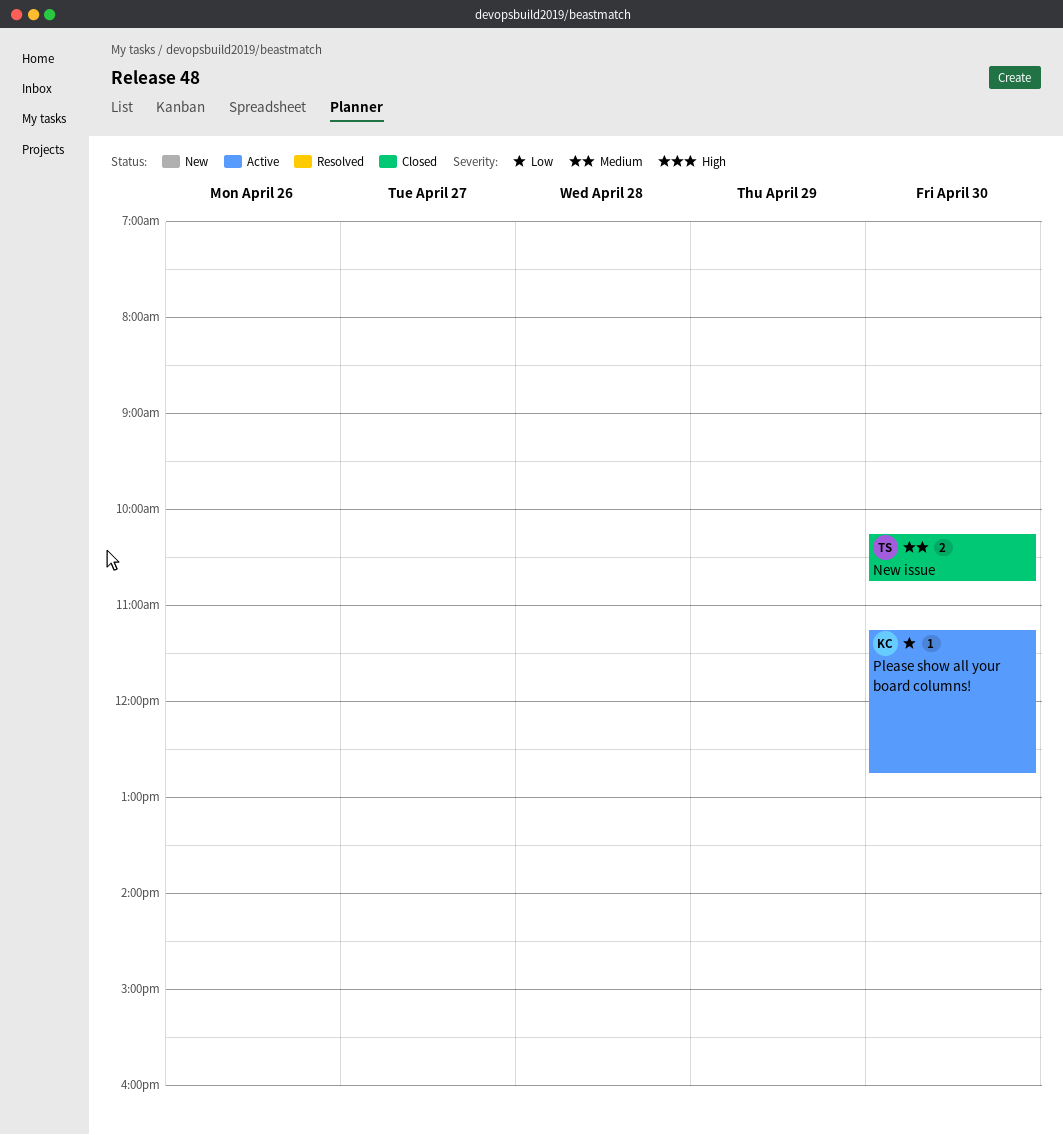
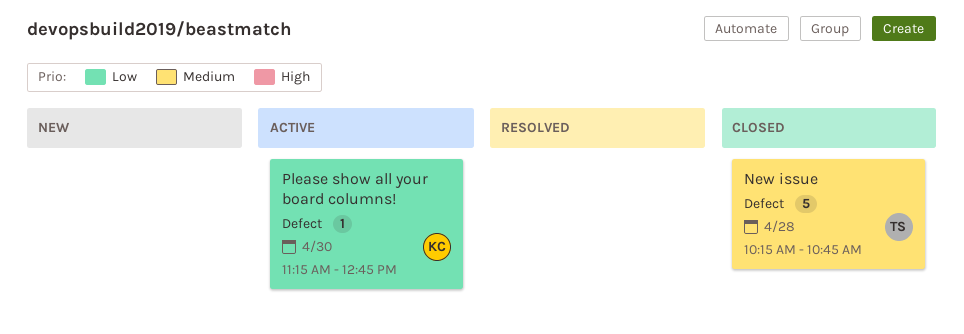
New issue, estimate: 2 -> 5
New issue, day: Apr 30 -> Apr 28

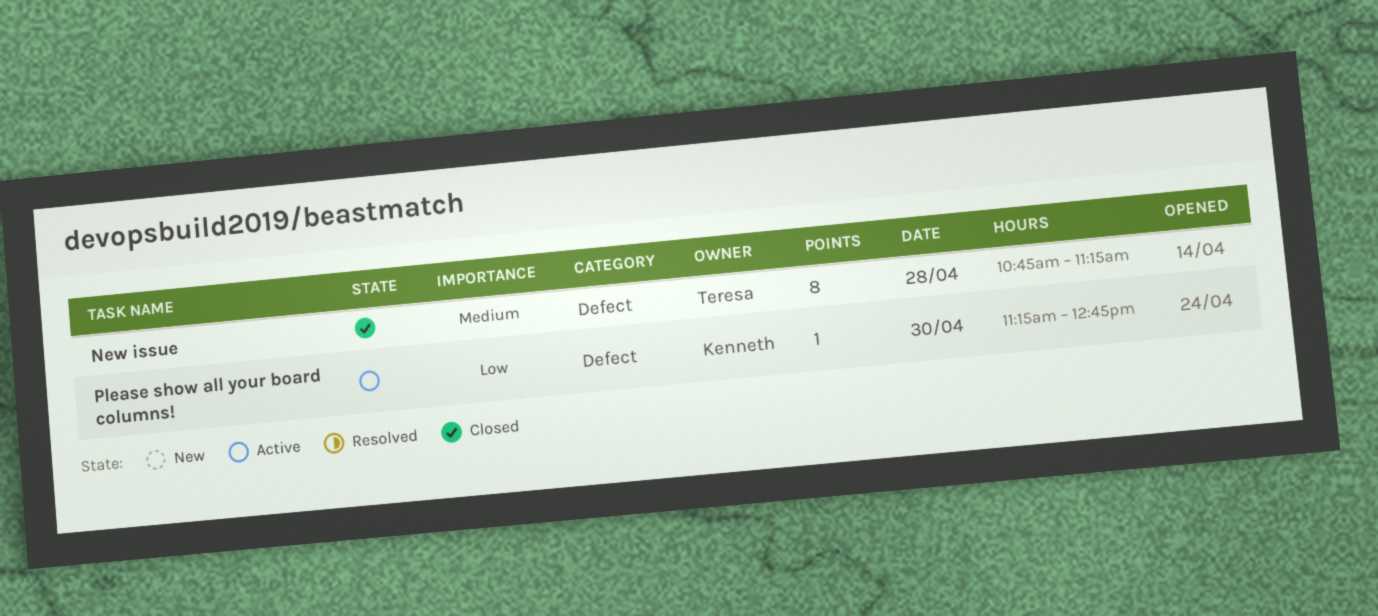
New issue, estimate: 5 -> 8
New issue, begins: 10:15 -> 10:45
New issue, ends: 10:45 -> 11:15

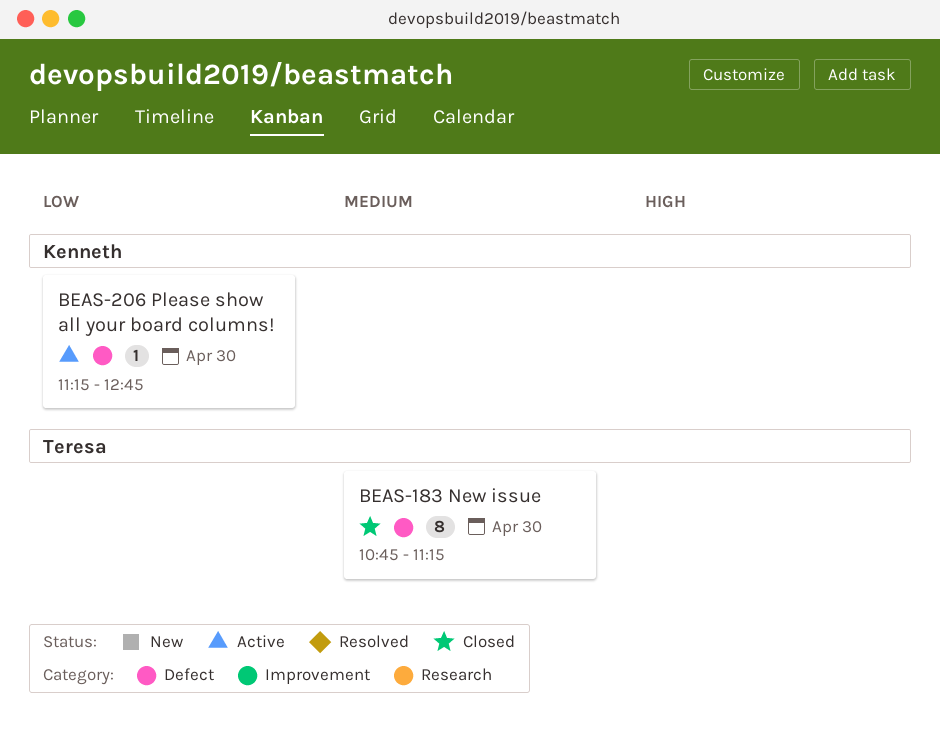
New issue, day: Apr 28 -> Apr 30

